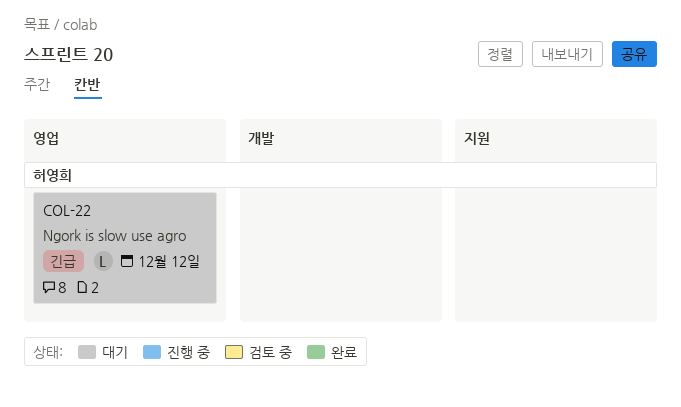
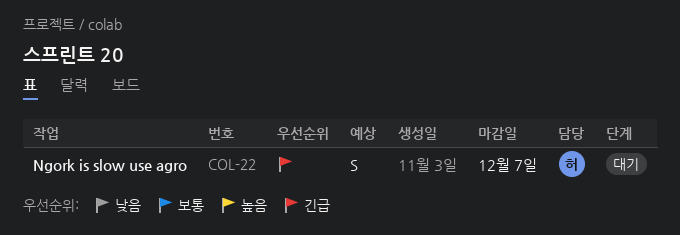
COL-22, estimate: L -> S
COL-22, due: Dec 12 -> Dec 7

